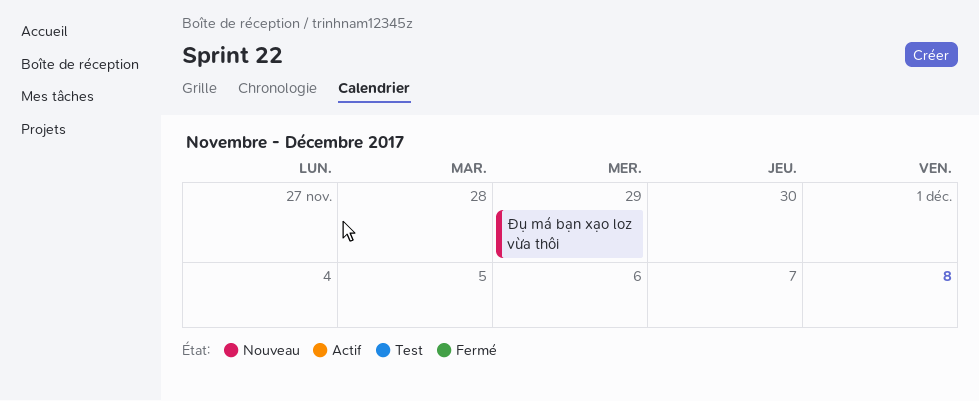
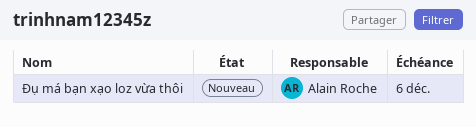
Đụ má bạn xạo loz vừa thôi, due: Nov 29 -> Dec 6

